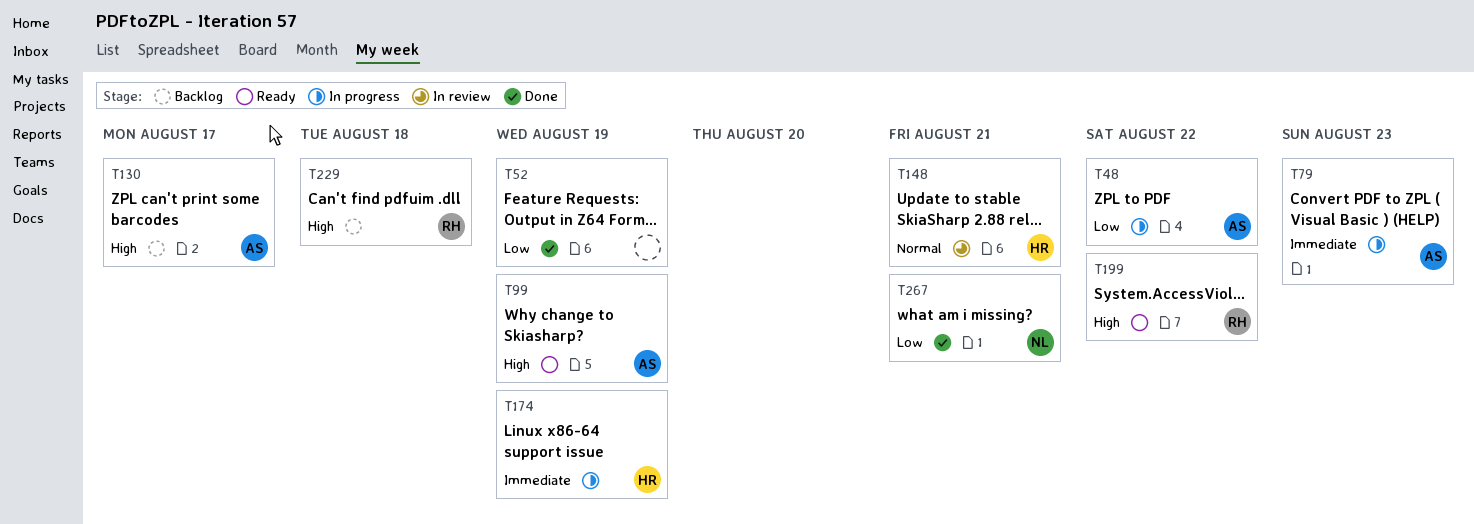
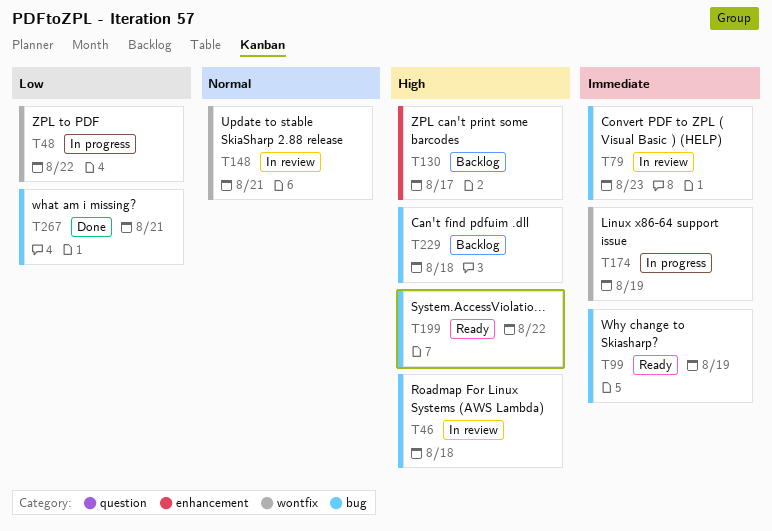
T46: none -> present
T52: present -> none
T79, status: In progress -> In review
T99, priority: High -> Immediate

